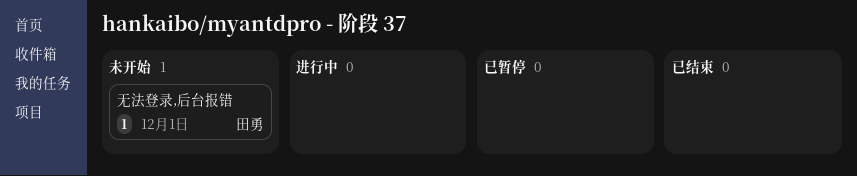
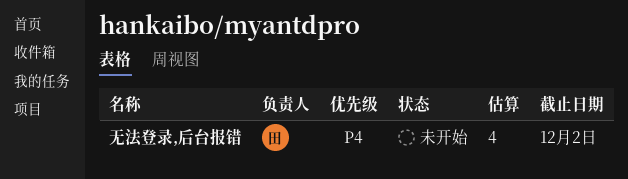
无法登录,后台报错, estimate: 1 -> 4
无法登录,后台报错, due: Dec 1 -> Dec 2

